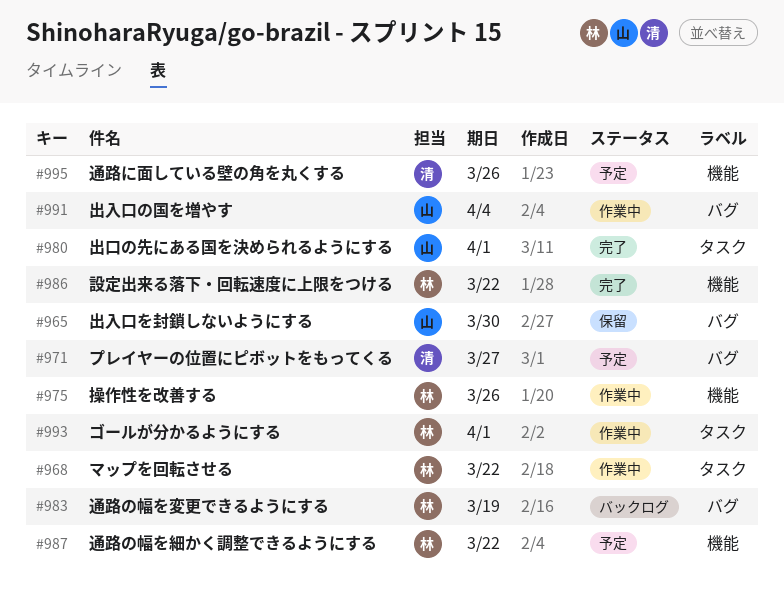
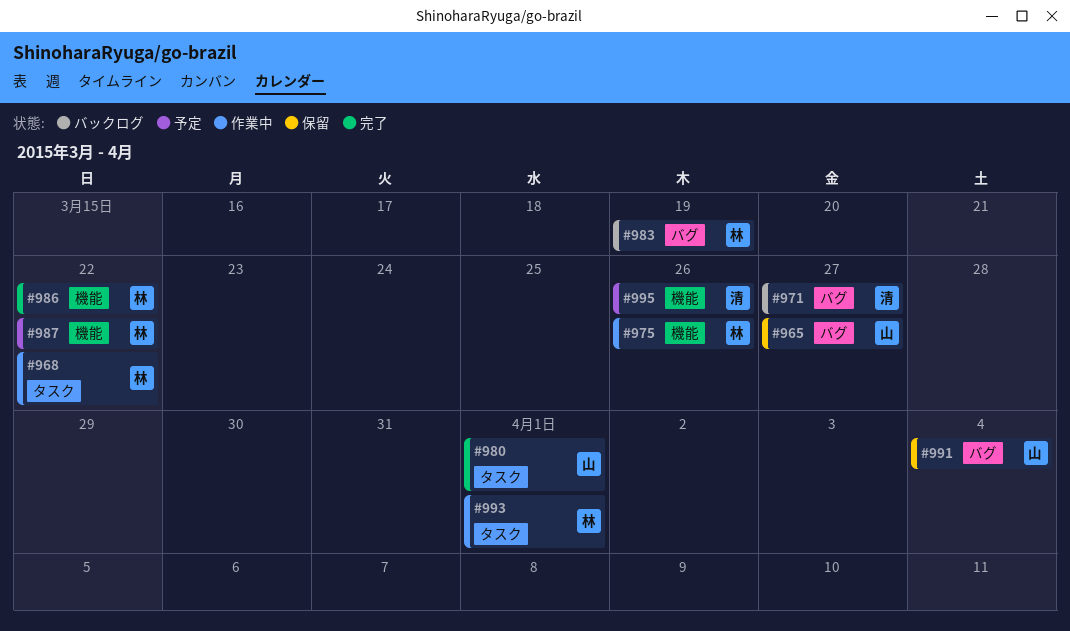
#965, due: Mar 30 -> Mar 27
#971, status: 予定 -> バックログ
#991, status: 作業中 -> 保留

